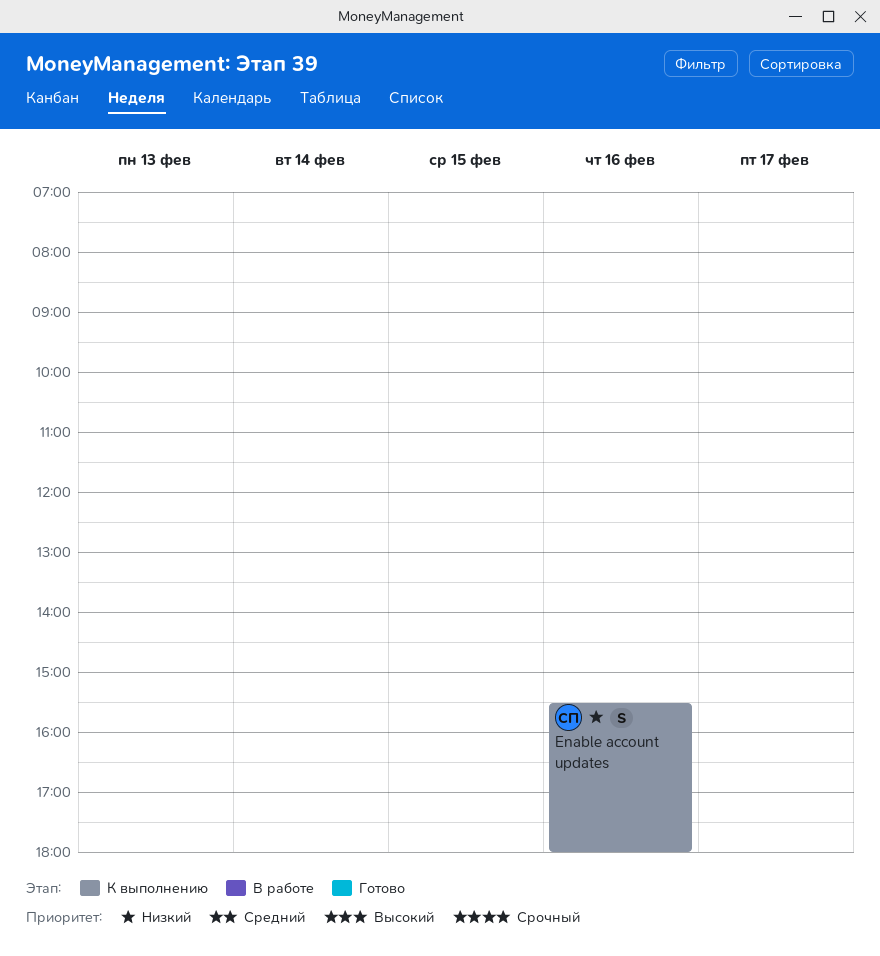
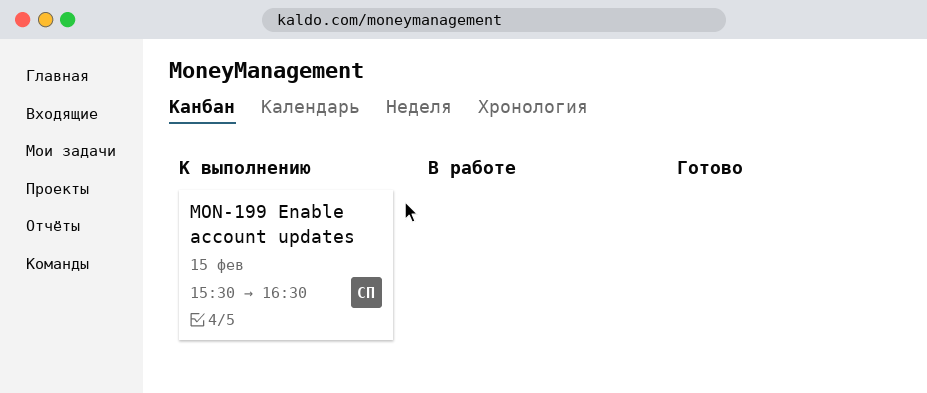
Enable account updates, day: Feb 16 -> Feb 15
Enable account updates, ends: 18:00 -> 16:30

